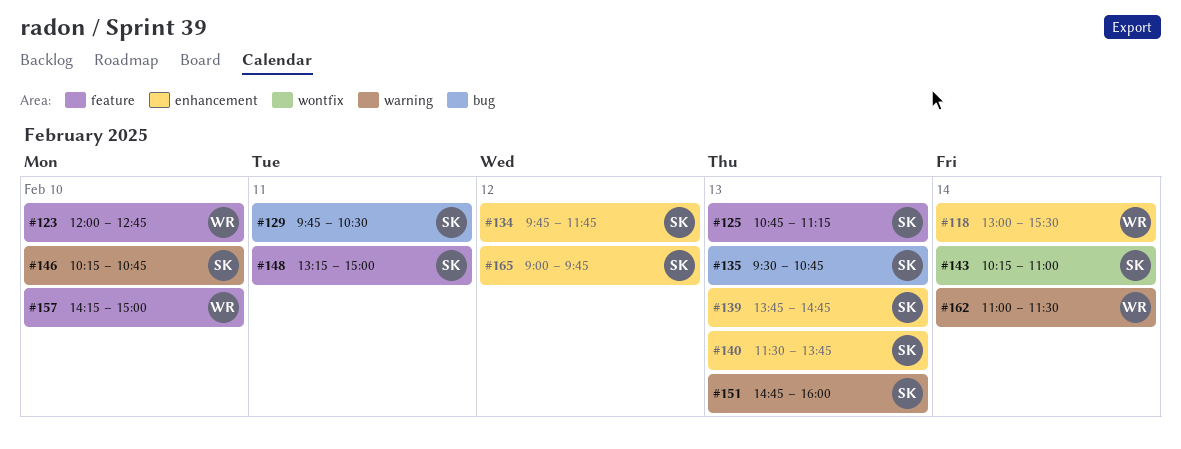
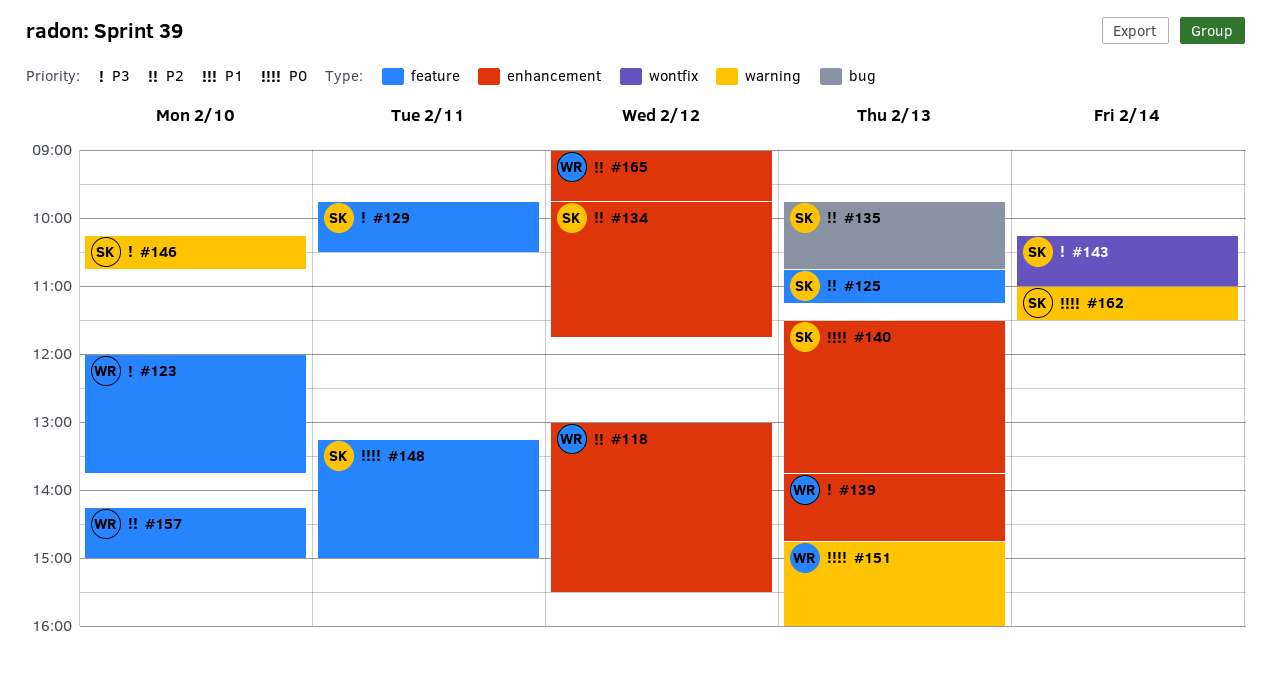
#118, day: Feb 14 -> Feb 12
#123, ends: 12:45 -> 13:45
#129, label: bug -> feature
#135, begins: 09:30 -> 09:45
#139, owner: SK -> WR
#151, owner: SK -> WR
#162, owner: WR -> SK
#165, owner: SK -> WR

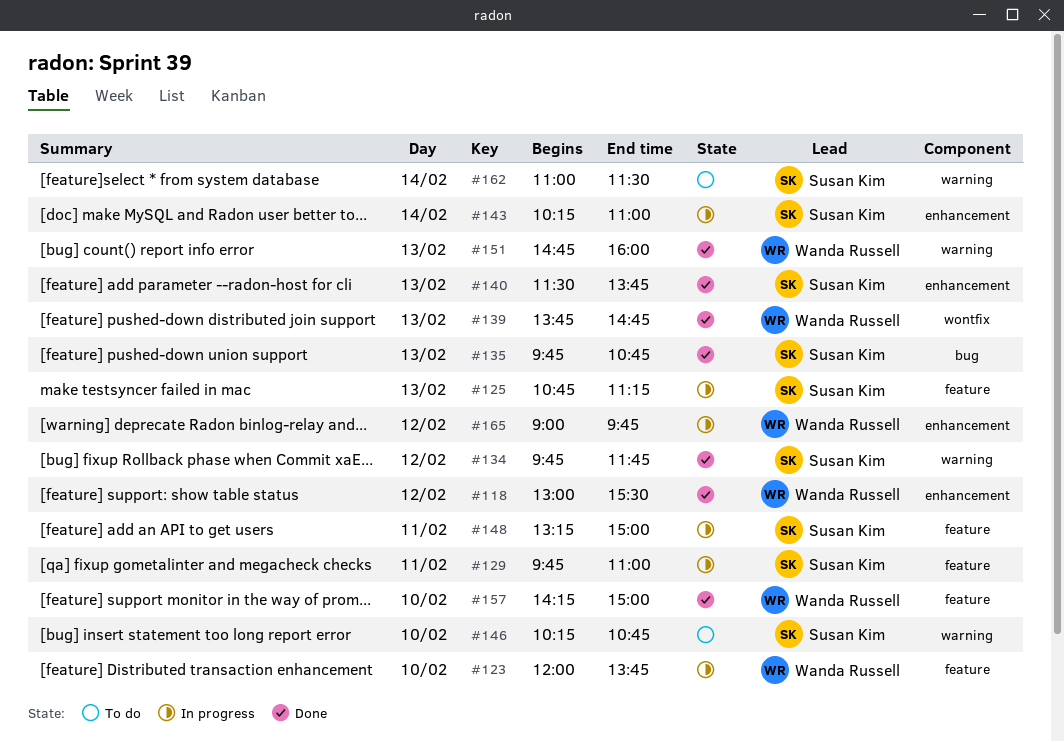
#129, ends: 10:30 -> 11:00
#134, label: enhancement -> warning
#139, label: enhancement -> wontfix
#143, label: wontfix -> enhancement

